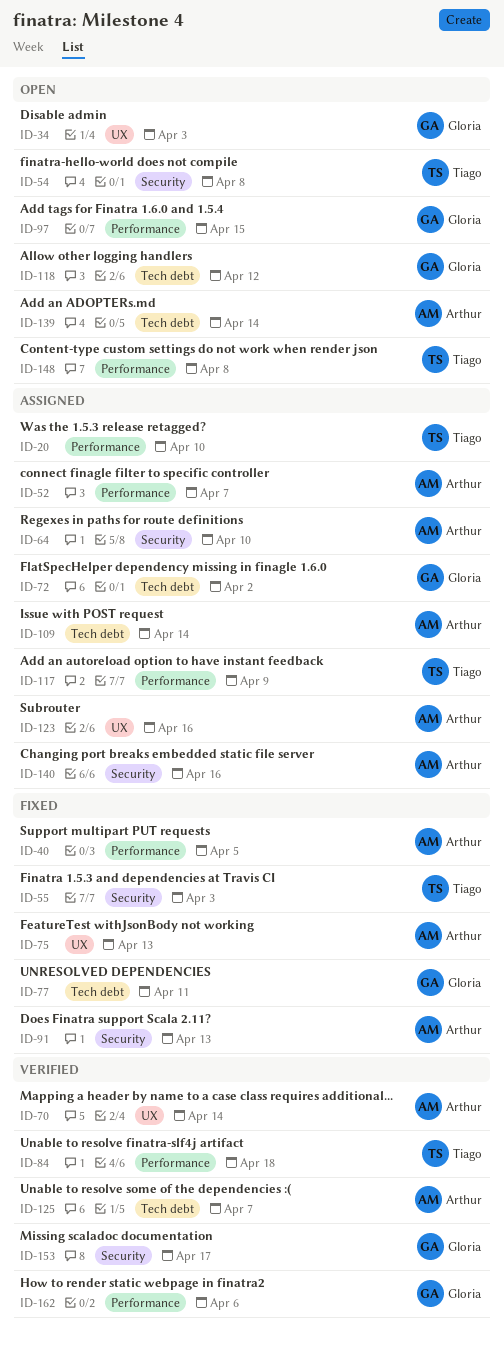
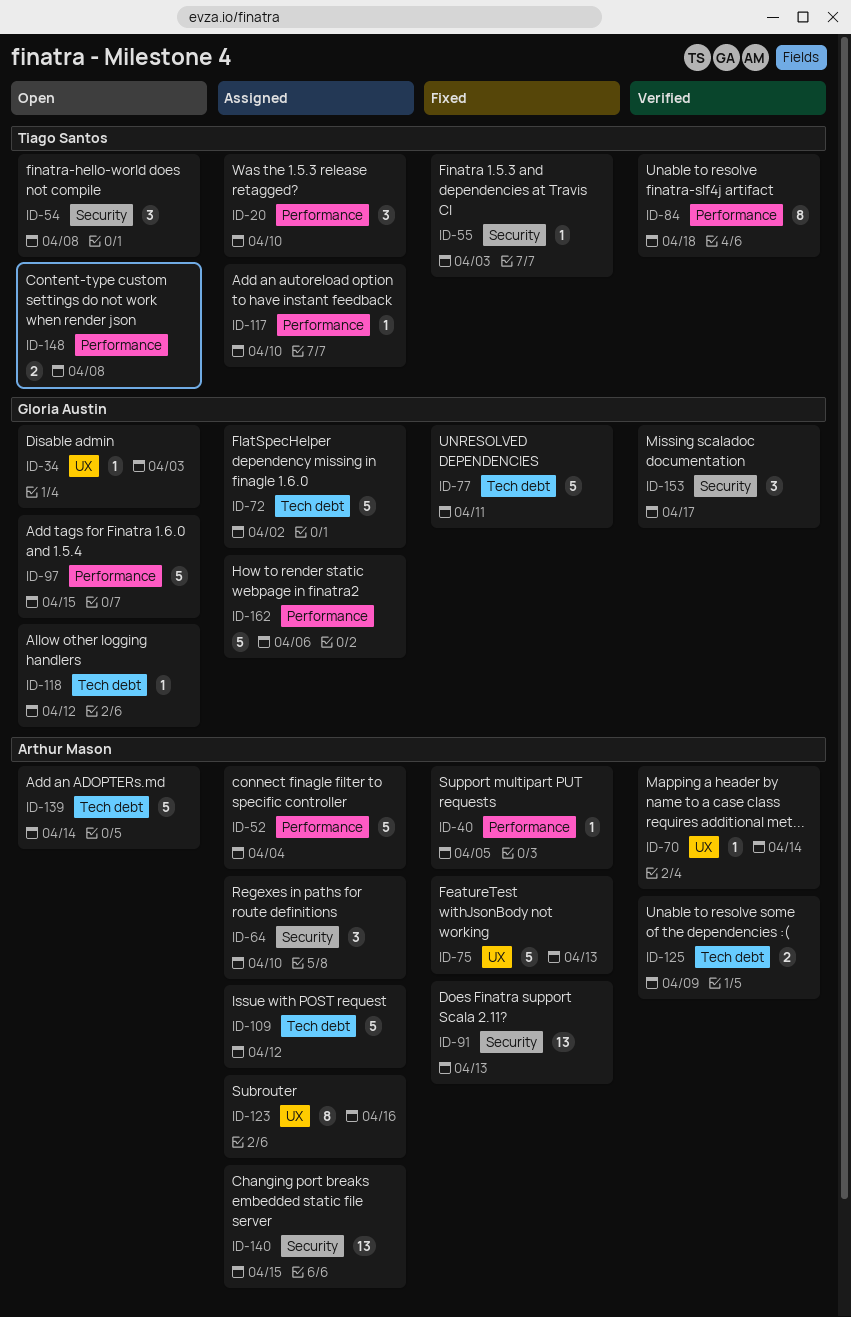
ID-52, due: Apr 7 -> Apr 4
ID-109, due: Apr 14 -> Apr 12
ID-117, due: Apr 9 -> Apr 10
ID-125, due: Apr 7 -> Apr 9
ID-140, due: Apr 16 -> Apr 15
ID-162, status: Verified -> Assigned

